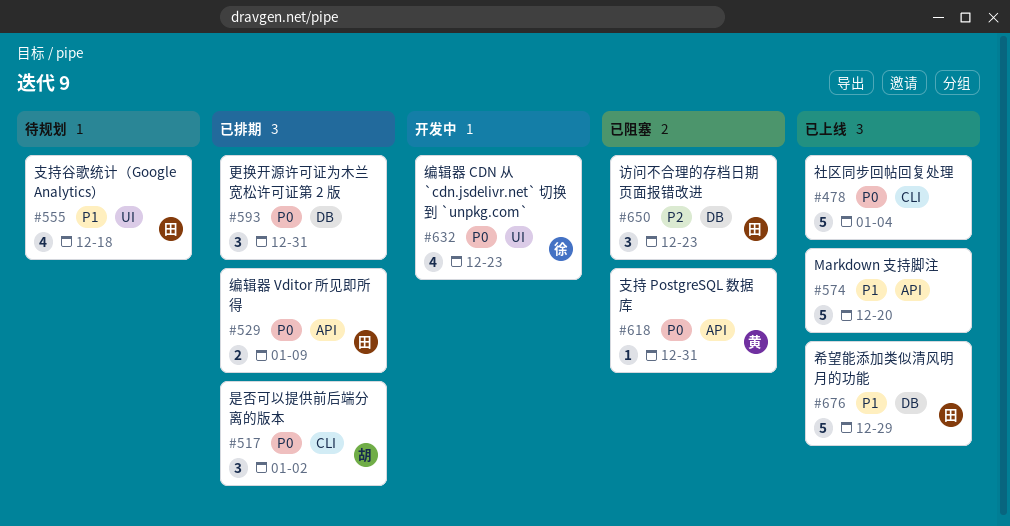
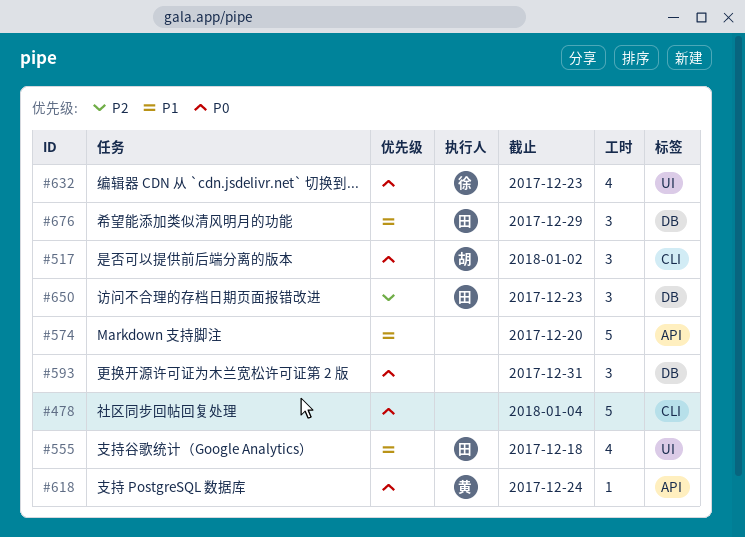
#529: present -> none
#618, due: Dec 31 -> Dec 24
#676, estimate: 5 -> 3

